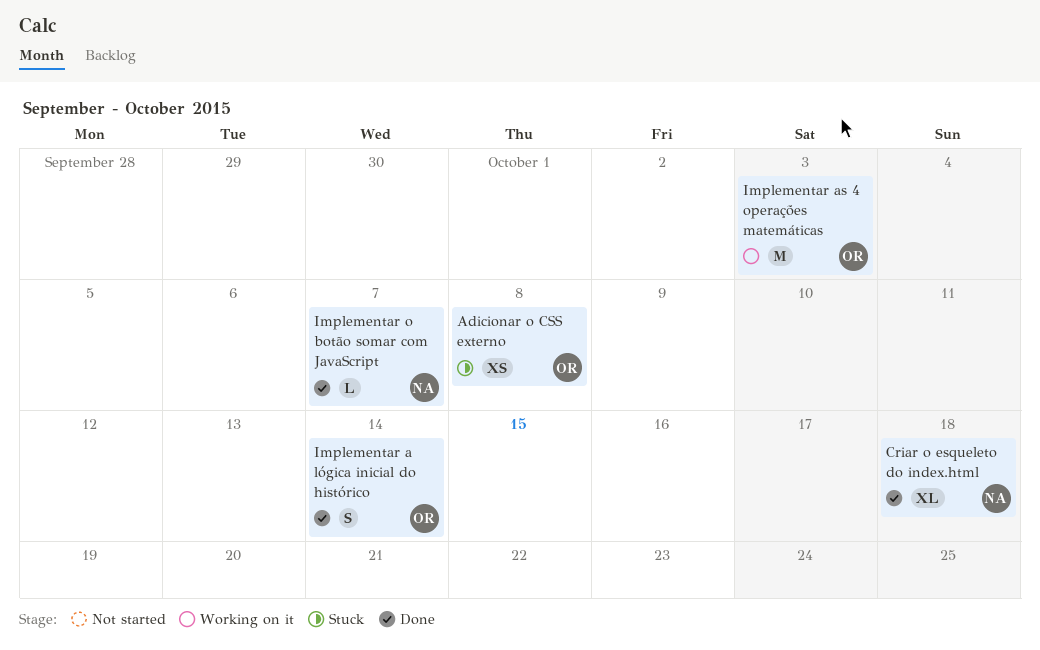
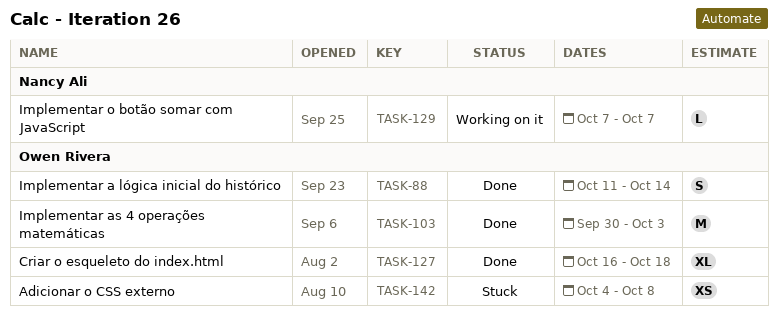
Criar o esqueleto do index.html, owner: Nancy Ali -> Owen Rivera
Implementar as 4 operações matemáticas, status: Working on it -> Done
Implementar o botão somar com JavaScript, status: Done -> Working on it

